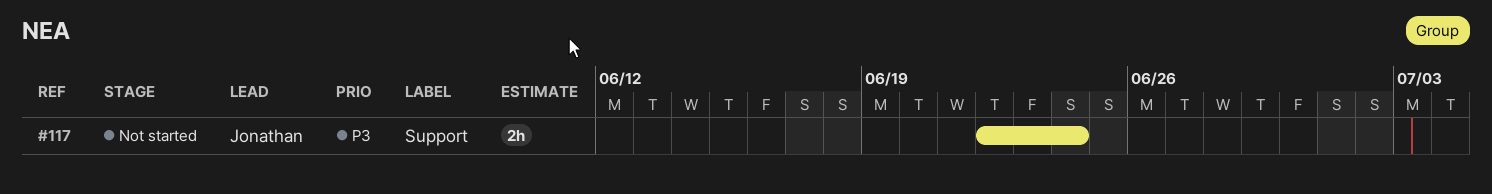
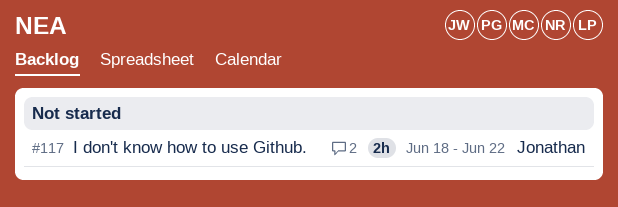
#117, start: Jun 22 -> Jun 18
#117, due: Jun 24 -> Jun 22

